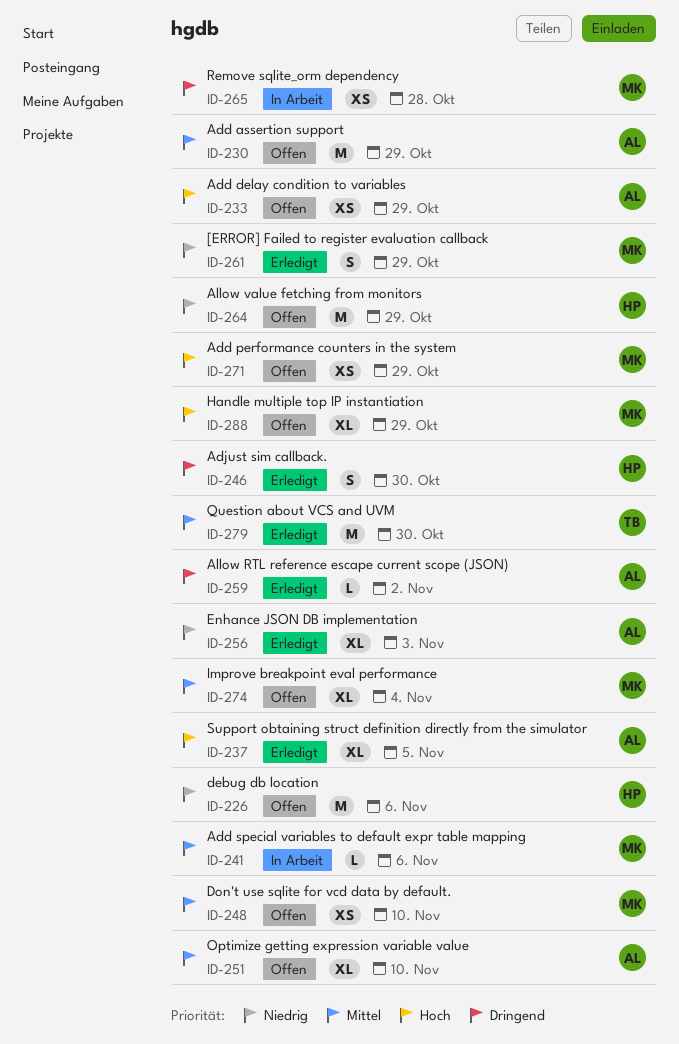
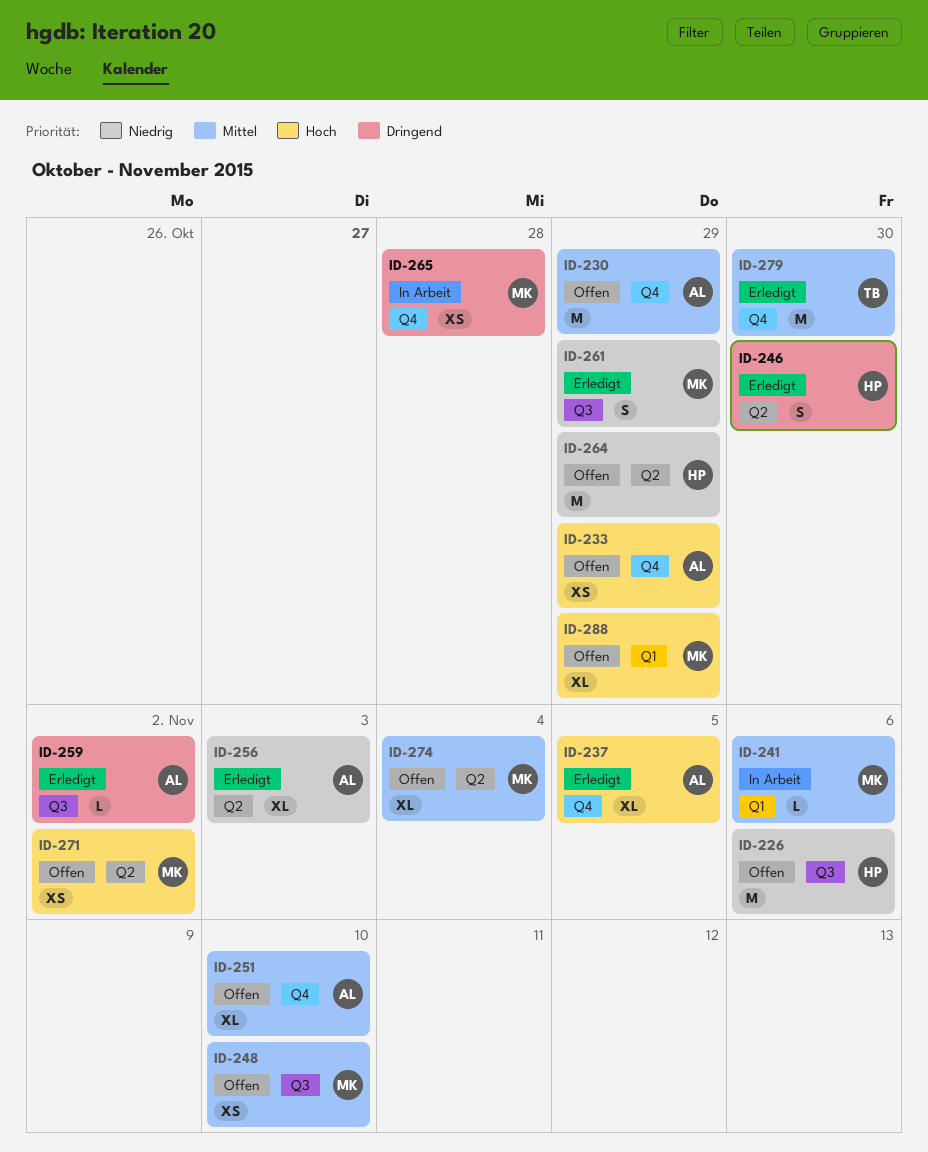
ID-271, due: Oct 29 -> Nov 2

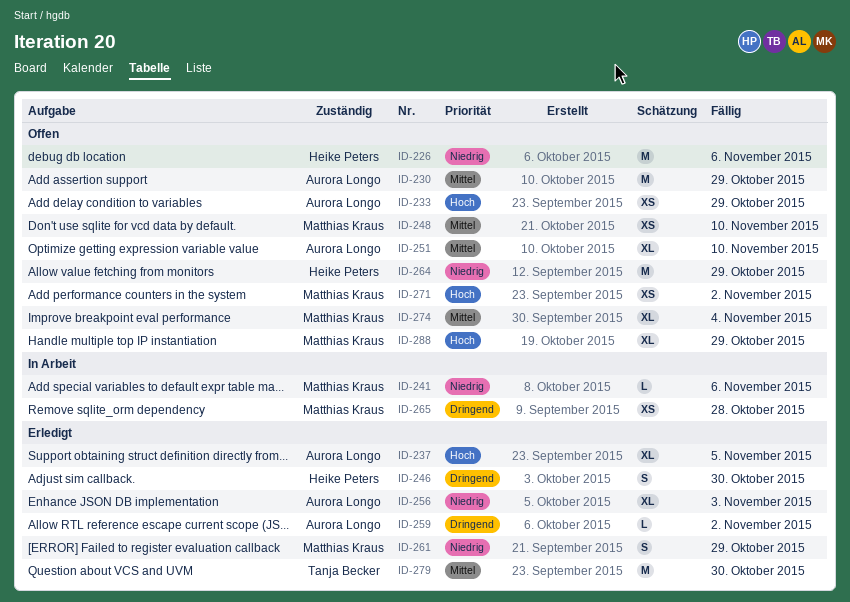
ID-241, priority: Mittel -> Niedrig

